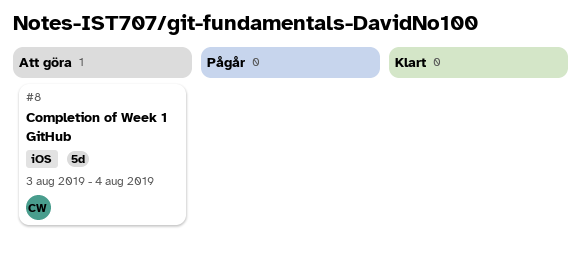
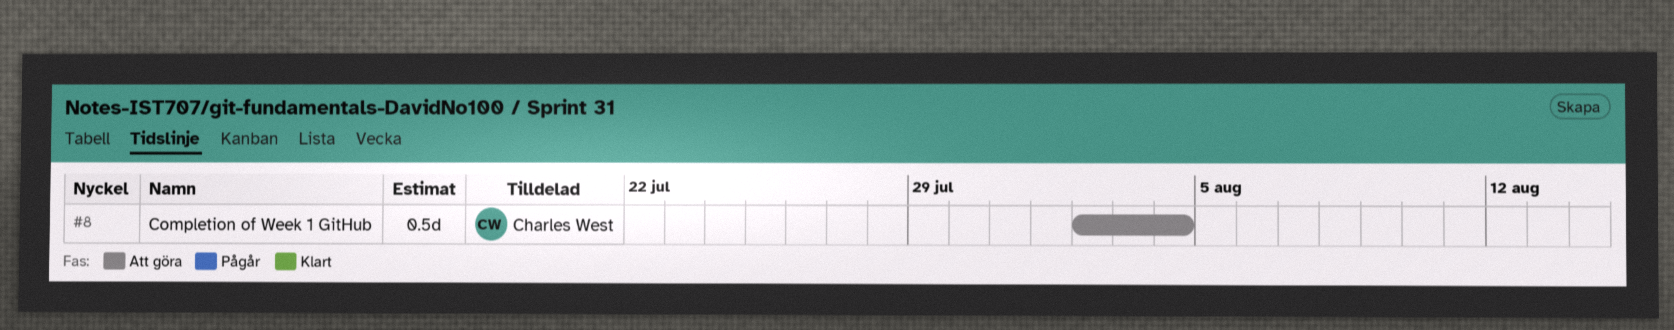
#8, estimate: 5d -> 0.5d
#8, start: Aug 3 -> Aug 2

